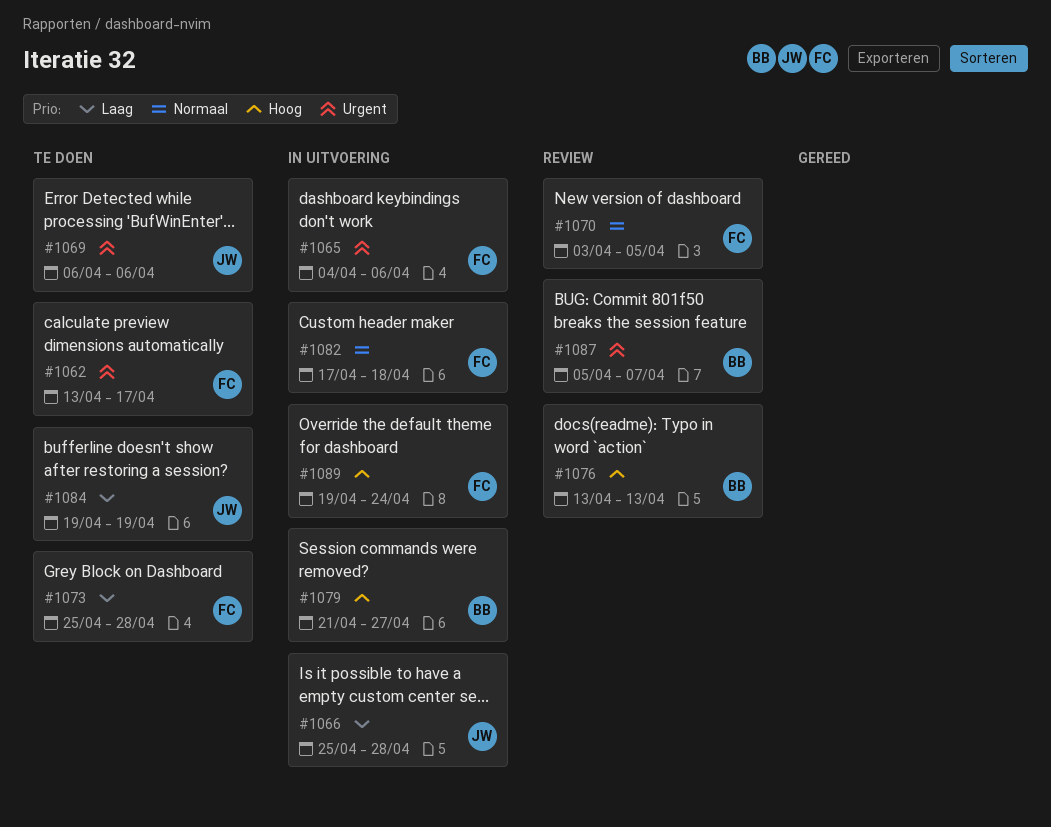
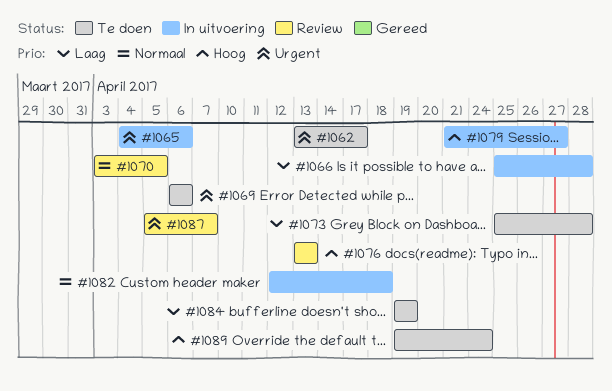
#1082, start: Apr 17 -> Apr 12
#1089, status: In uitvoering -> Te doen

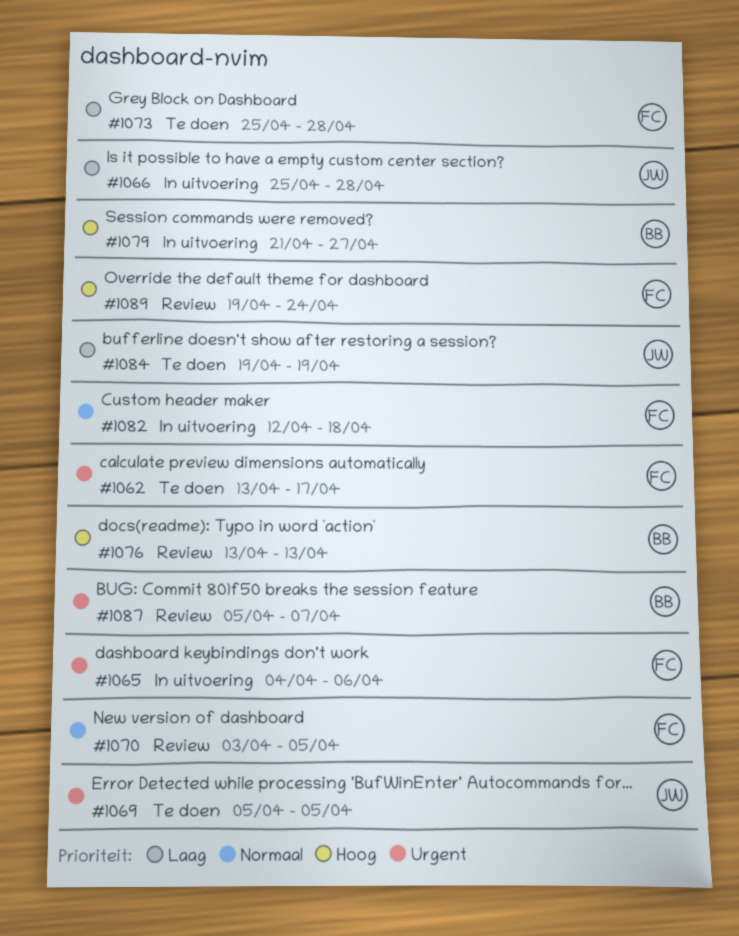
#1069, start: Apr 6 -> Apr 5
#1069, due: Apr 6 -> Apr 5
#1089, status: Te doen -> Review

